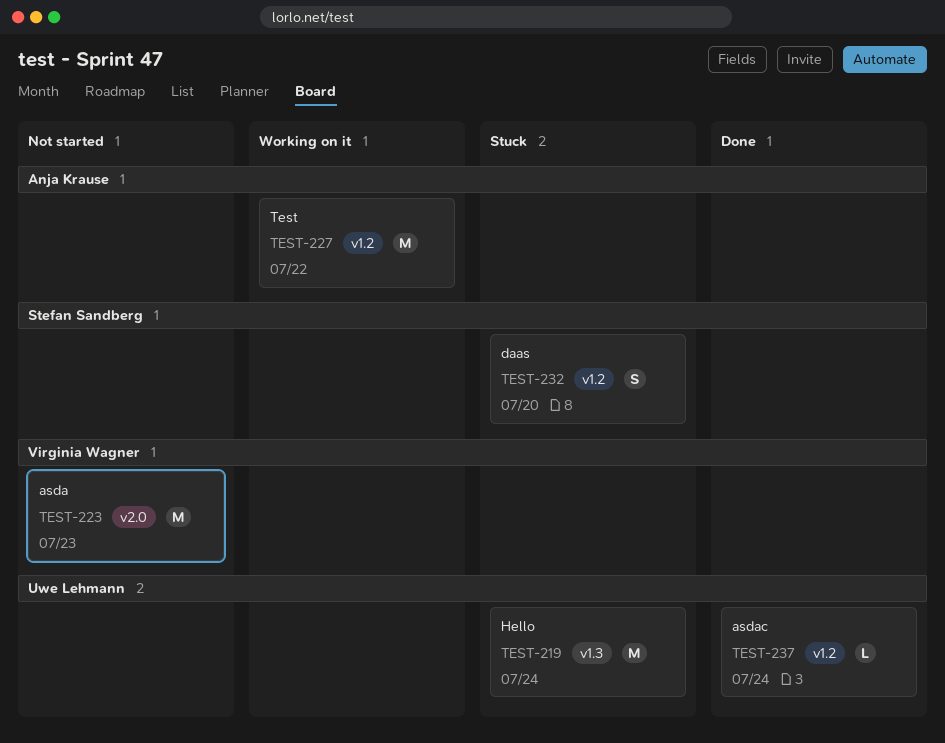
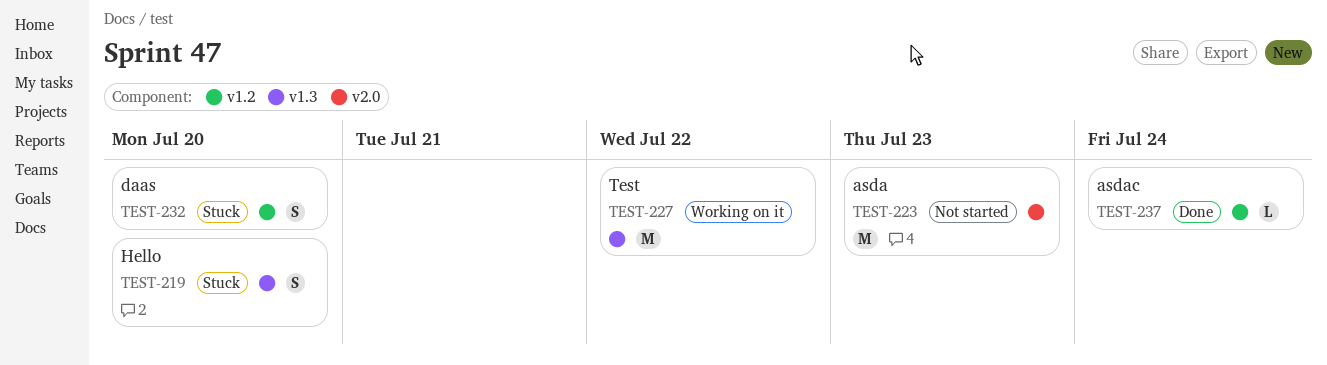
TEST-219, estimate: M -> S
TEST-219, due: Jul 24 -> Jul 20
TEST-227, label: v1.2 -> v1.3

